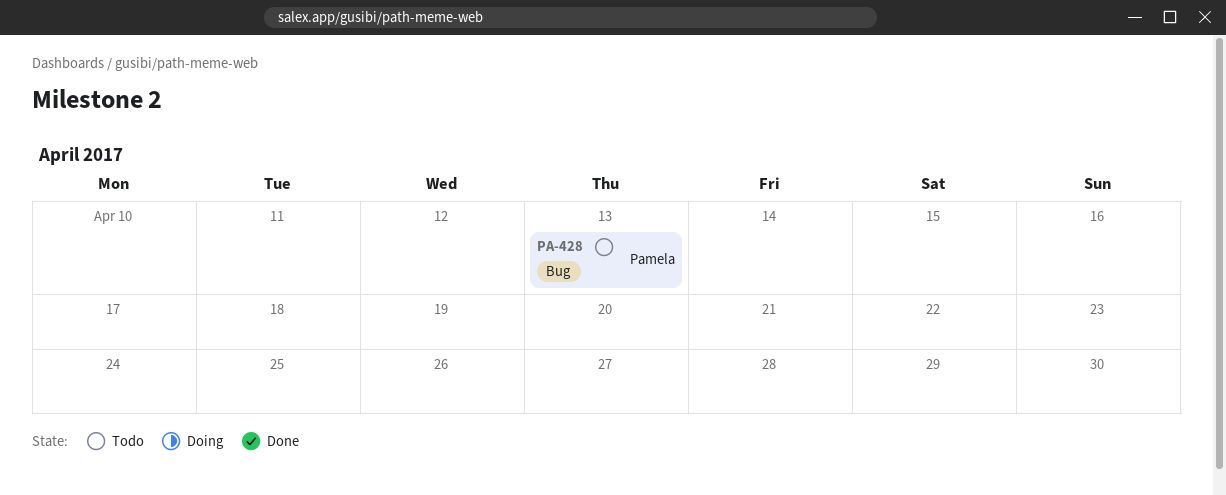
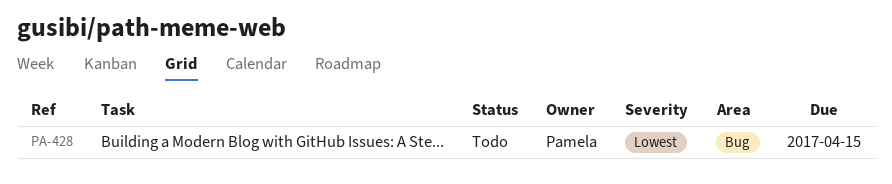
PA-428, due: Apr 13 -> Apr 15

